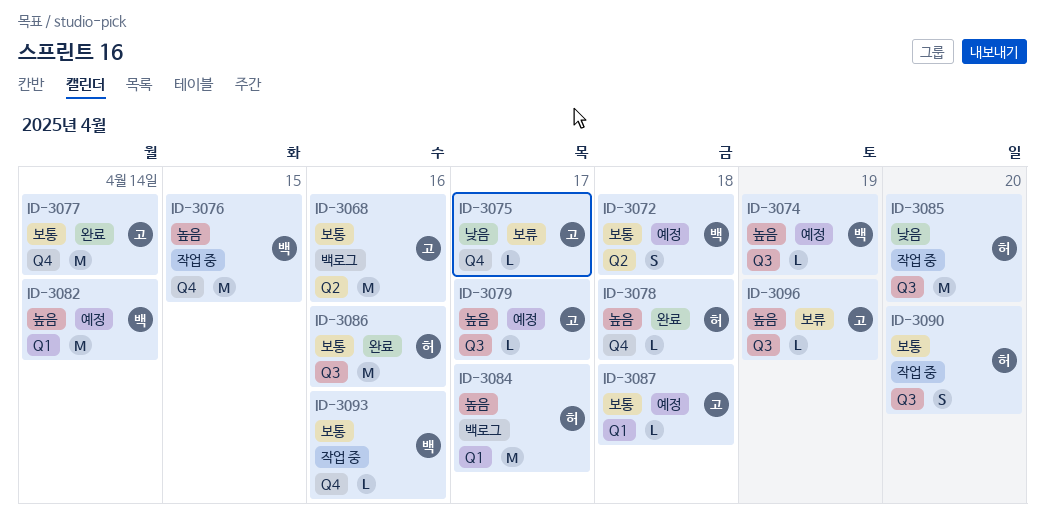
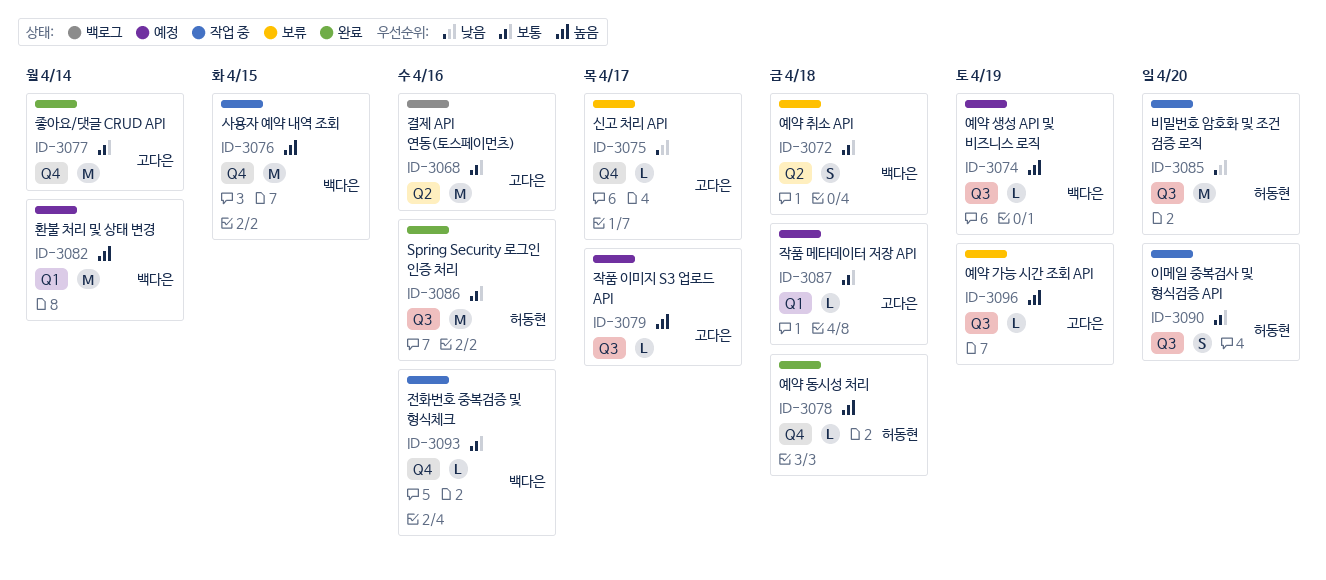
ID-3072, status: 예정 -> 보류
ID-3084: present -> none

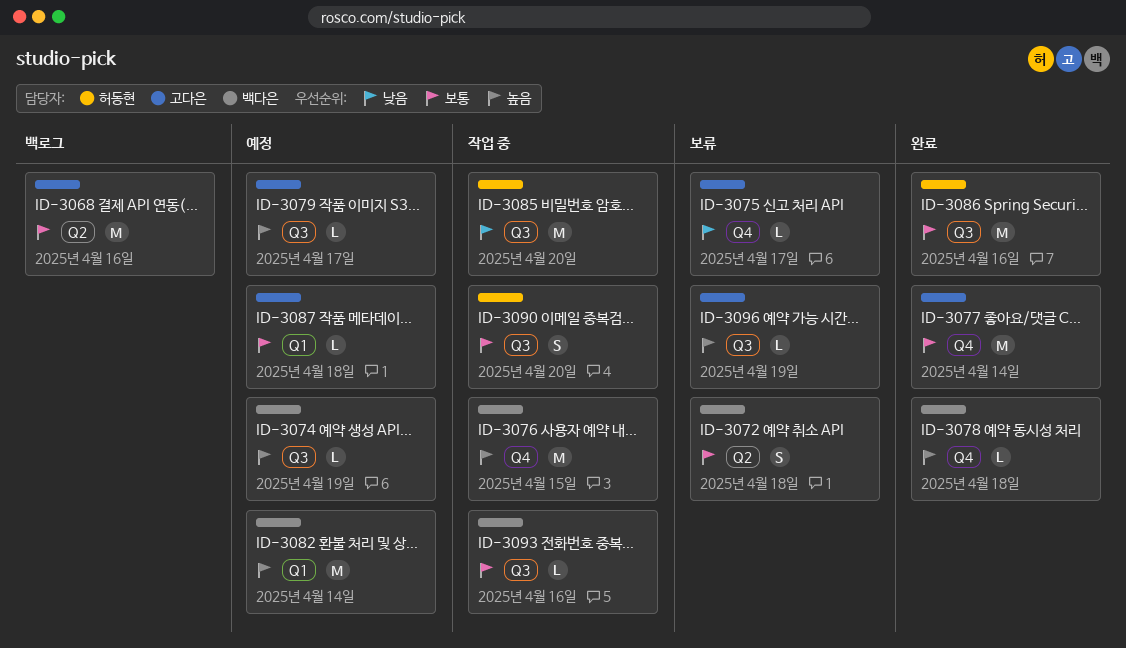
ID-3078, owner: 허동현 -> 백다은
ID-3093, label: Q4 -> Q3

